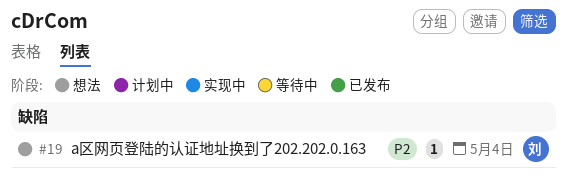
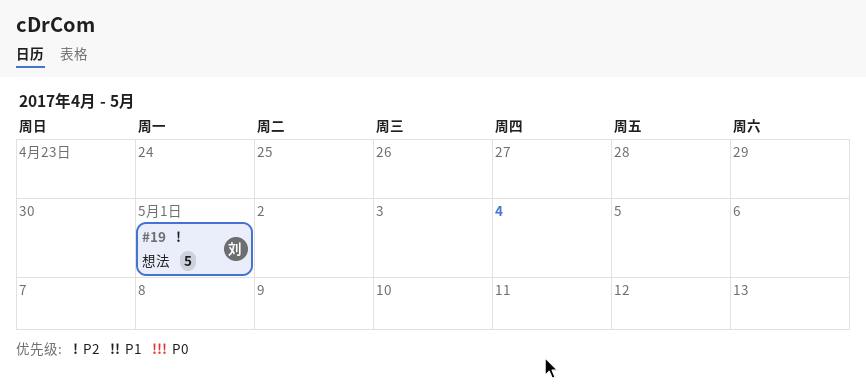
#19, estimate: 1 -> 5
#19, due: May 4 -> May 1

